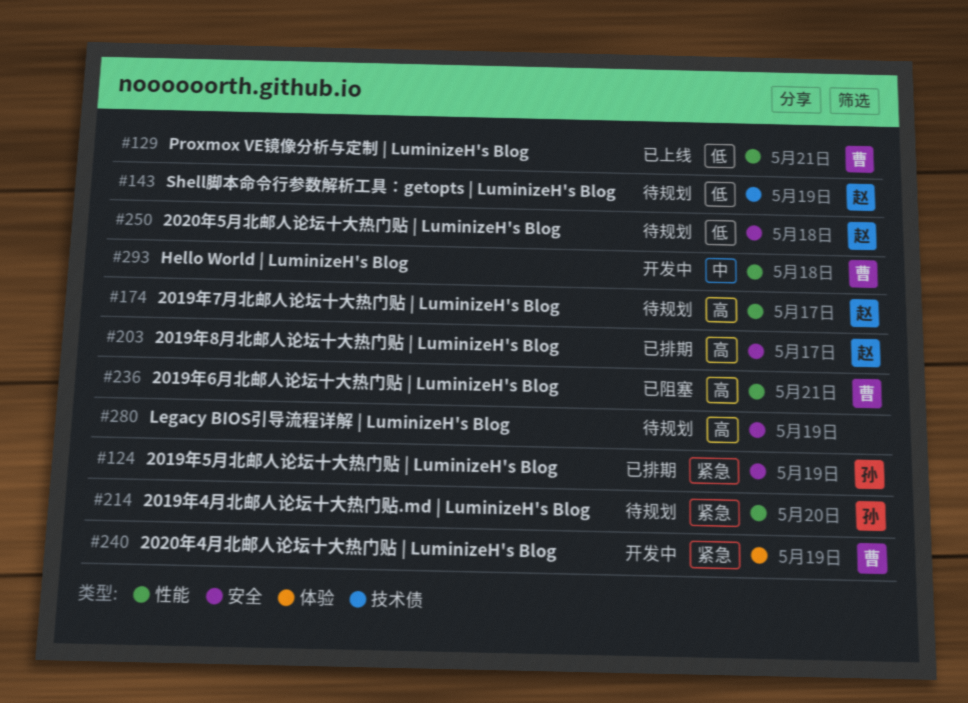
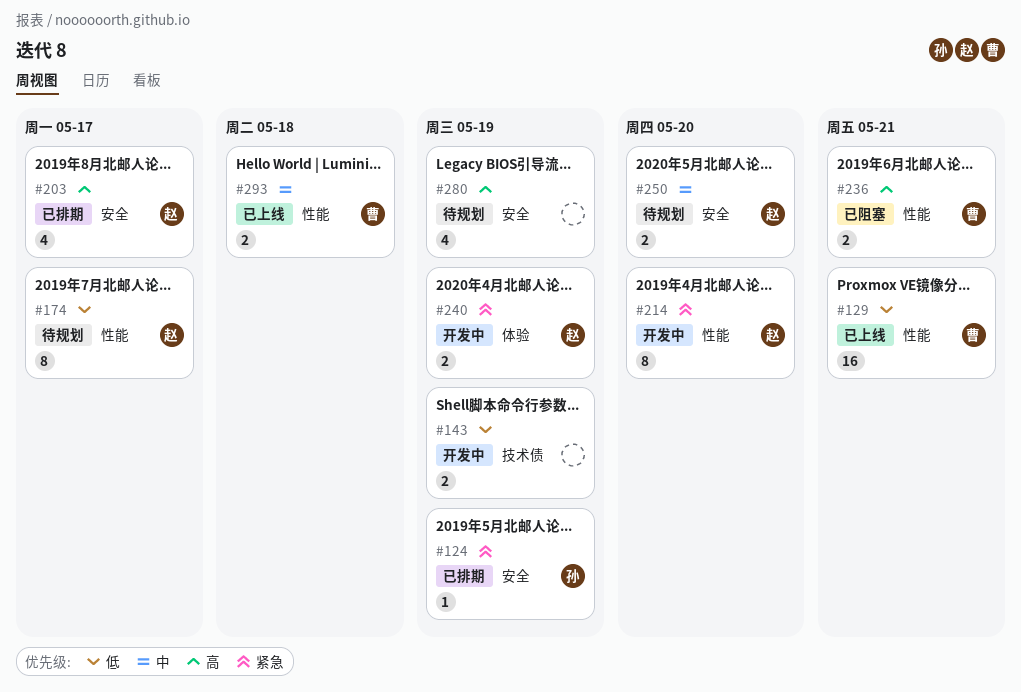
#143, status: 待规划 -> 开发中
#143, owner: 赵 -> none
#174, priority: 高 -> 低
#214, status: 待规划 -> 开发中
#214, owner: 孙 -> 赵
#240, owner: 曹 -> 赵
#250, priority: 低 -> 中
#250, due: May 18 -> May 20
#293, status: 开发中 -> 已上线

